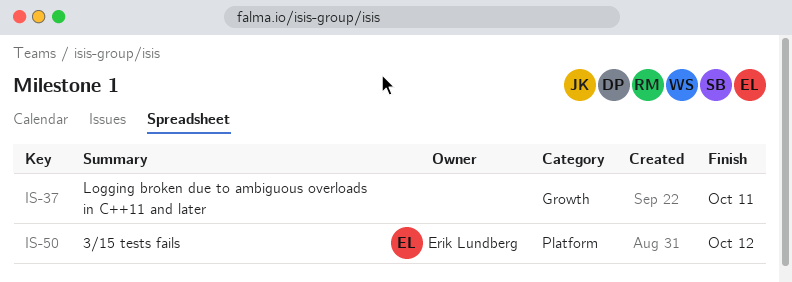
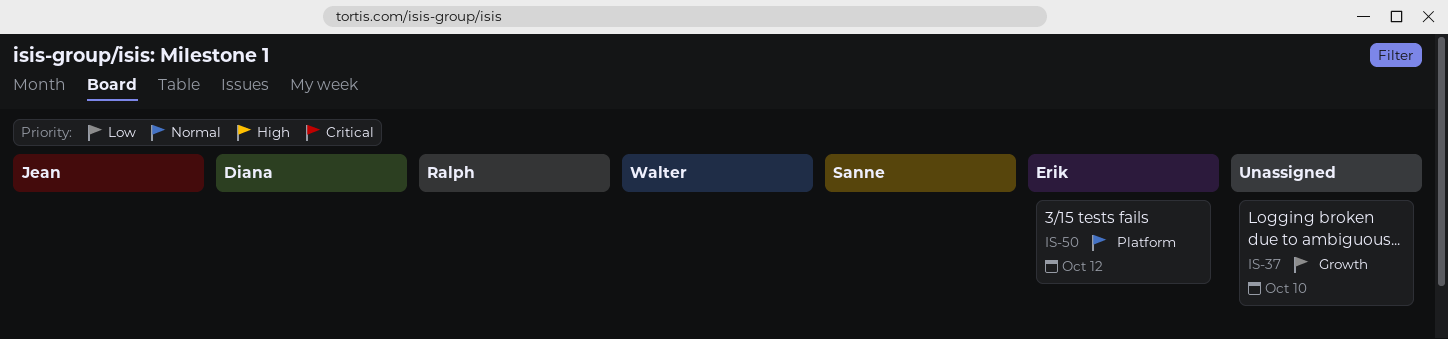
IS-37, due: Oct 11 -> Oct 10

